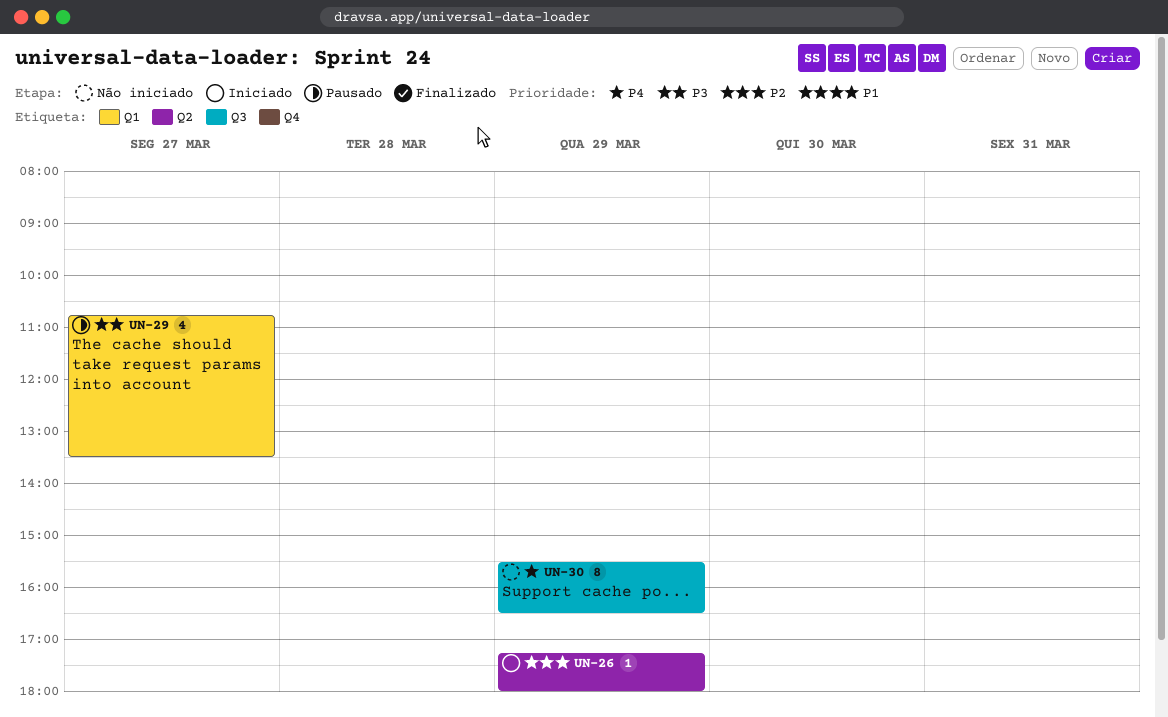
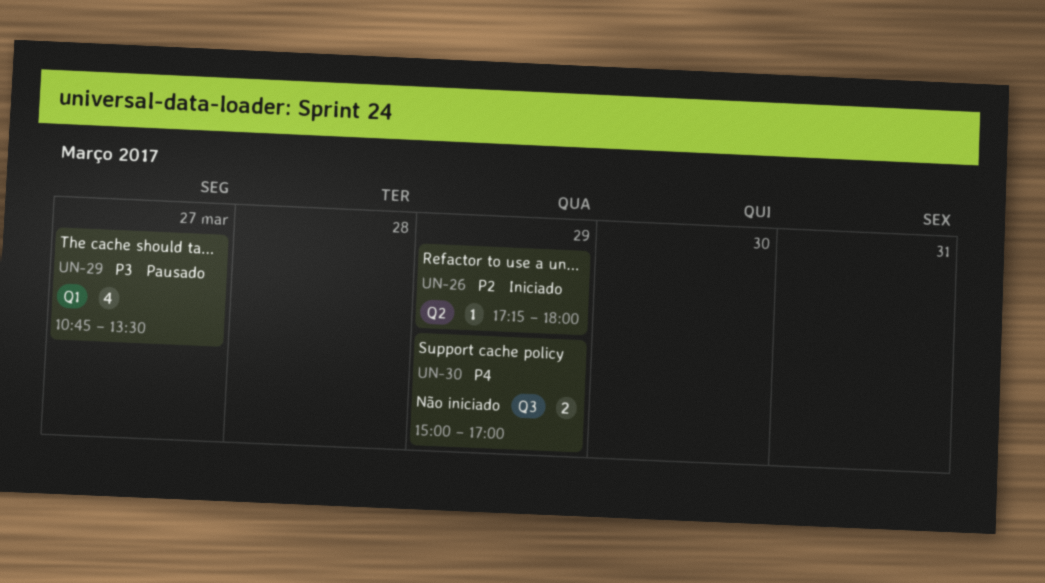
UN-30, estimate: 8 -> 2
UN-30, begins: 15:30 -> 15:00
UN-30, ends: 16:30 -> 17:00

